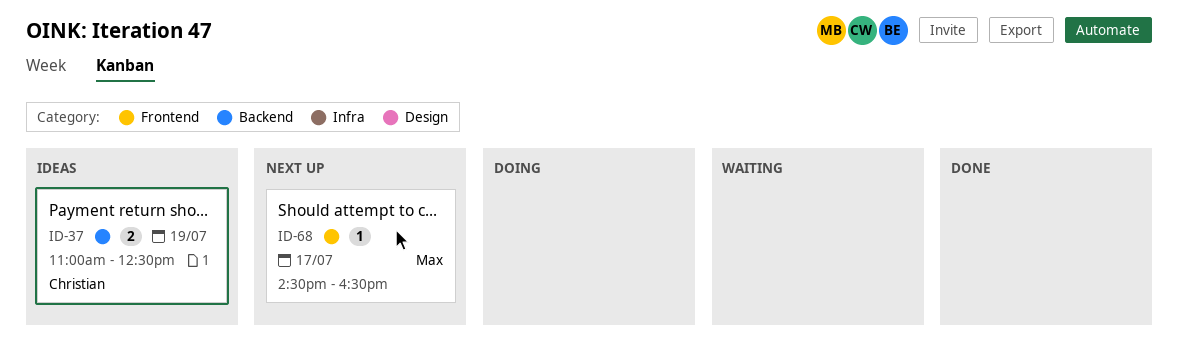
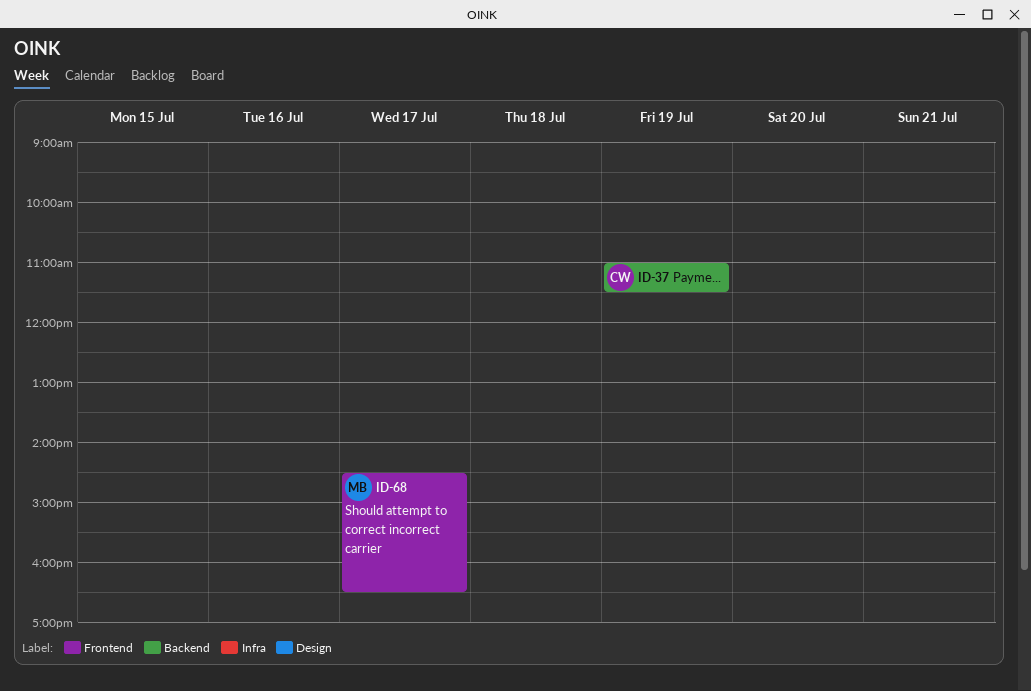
ID-37, ends: 12:30 -> 11:30

